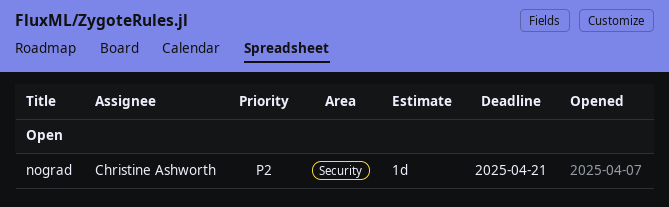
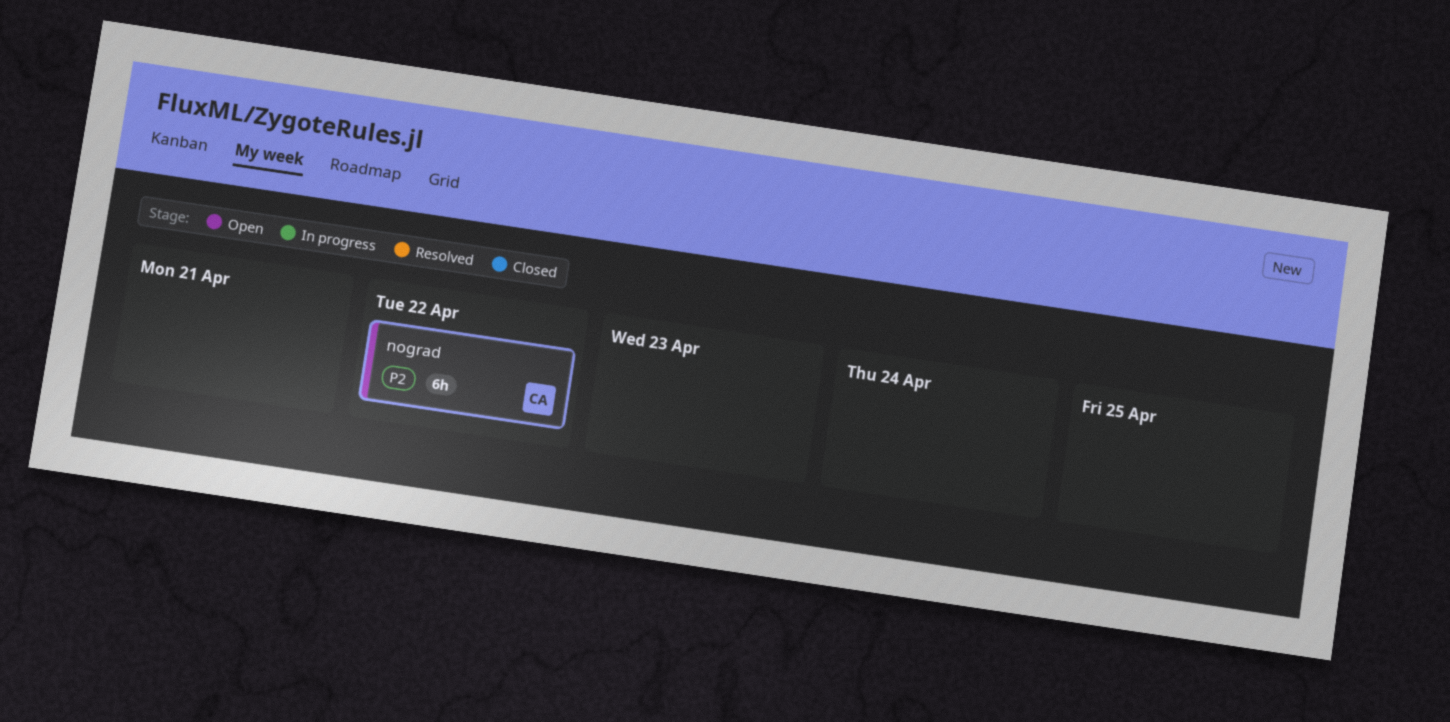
nograd, estimate: 1d -> 6h
nograd, due: Apr 21 -> Apr 22

